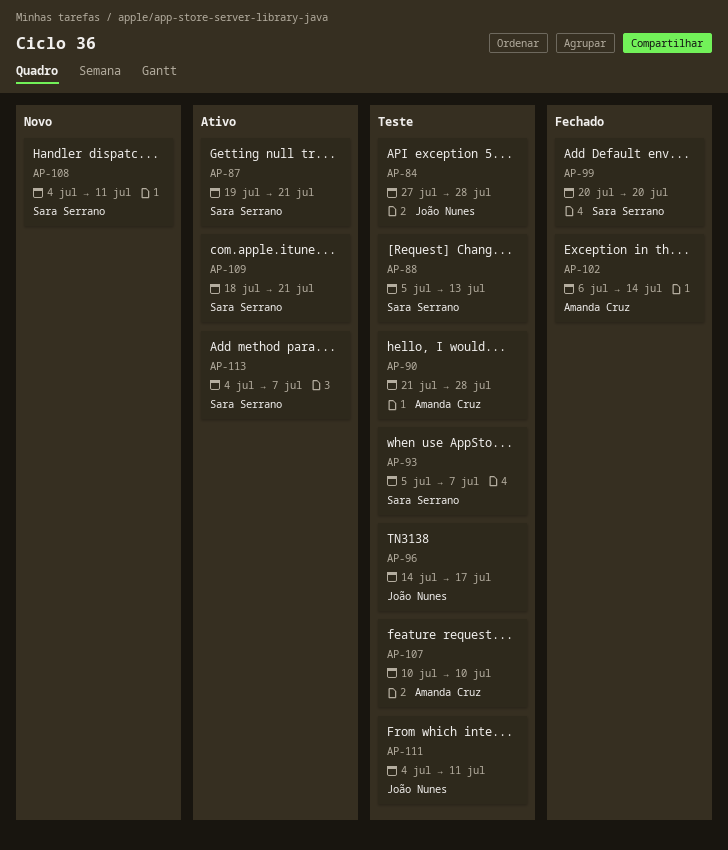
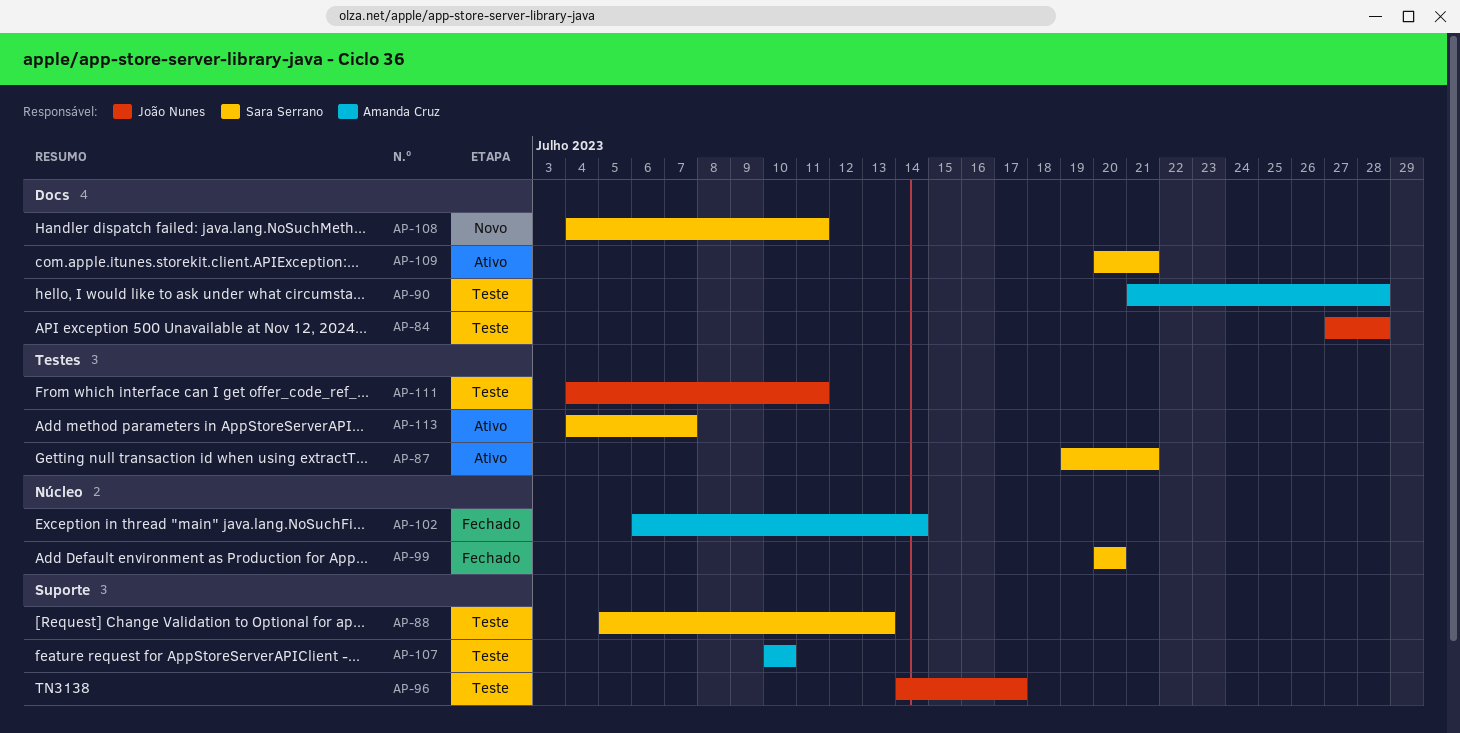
AP-93: present -> none
AP-109, start: Jul 18 -> Jul 20

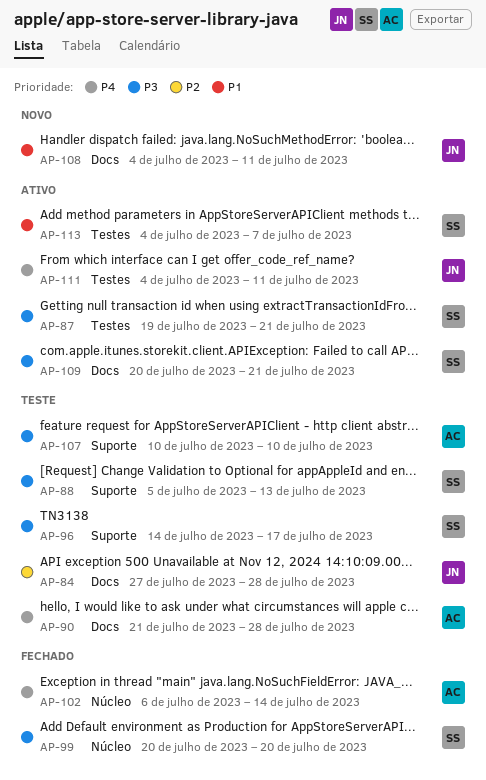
AP-96, owner: João Nunes -> Sara Serrano
AP-108, owner: Sara Serrano -> João Nunes
AP-111, status: Teste -> Ativo

